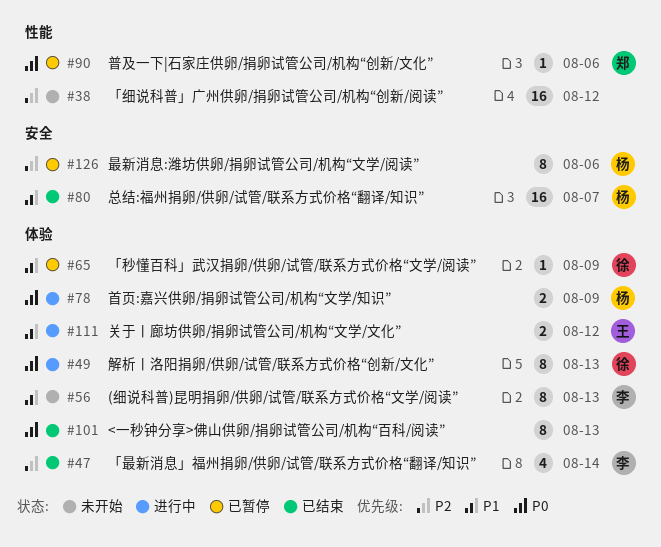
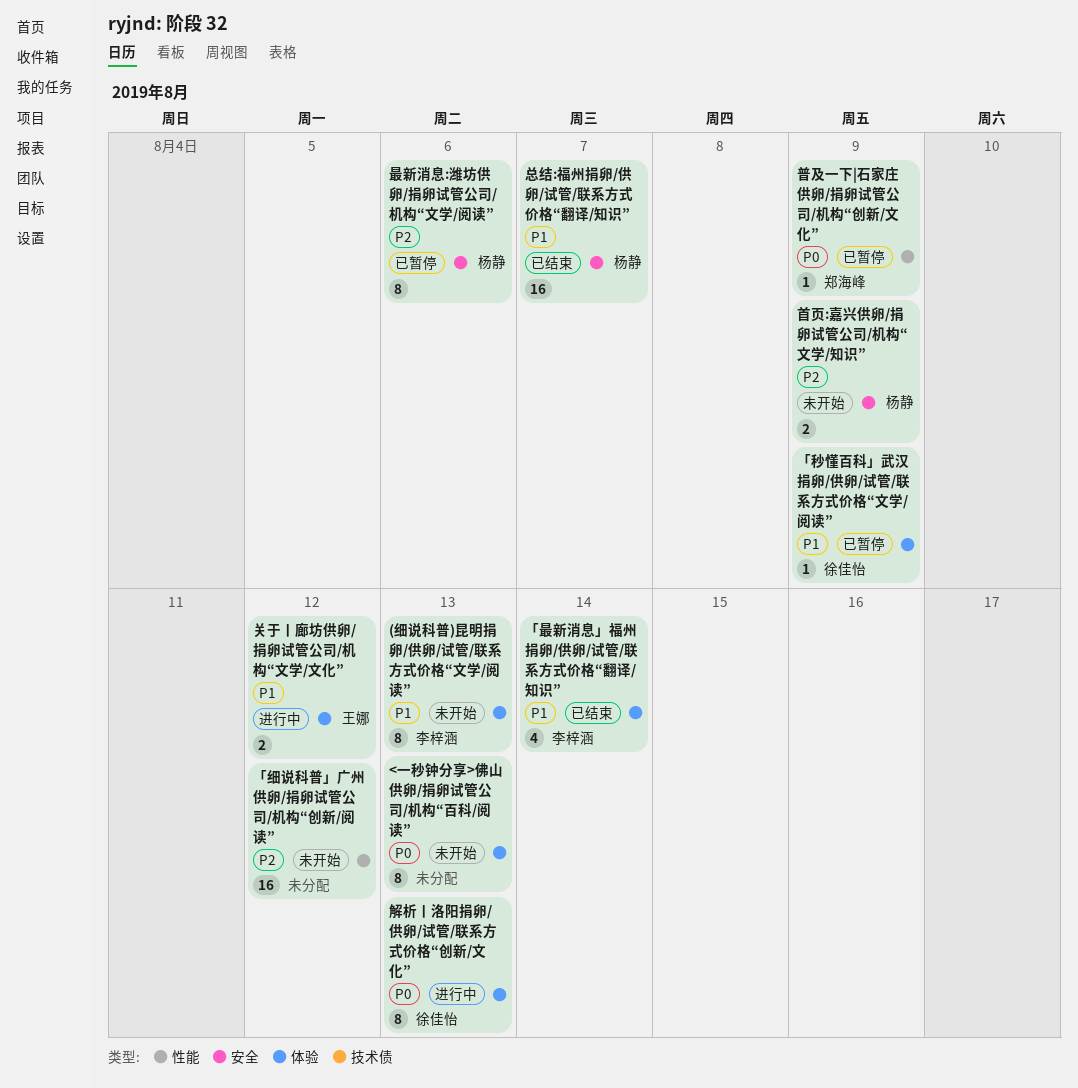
<一秒钟分享>佛山供卵/捐卵试管公司/机构“百科/阅读”, status: 已结束 -> 未开始
「最新消息」福州捐卵/供卵/试管/联系方式价格“翻译/知识”, priority: P2 -> P1
普及一下|石家庄供卵/捐卵试管公司/机构“创新/文化”, due: Aug 6 -> Aug 9
首页:嘉兴供卵/捐卵试管公司/机构“文学/知识”, status: 进行中 -> 未开始
首页:嘉兴供卵/捐卵试管公司/机构“文学/知识”, priority: P0 -> P2
首页:嘉兴供卵/捐卵试管公司/机构“文学/知识”, label: 体验 -> 安全

